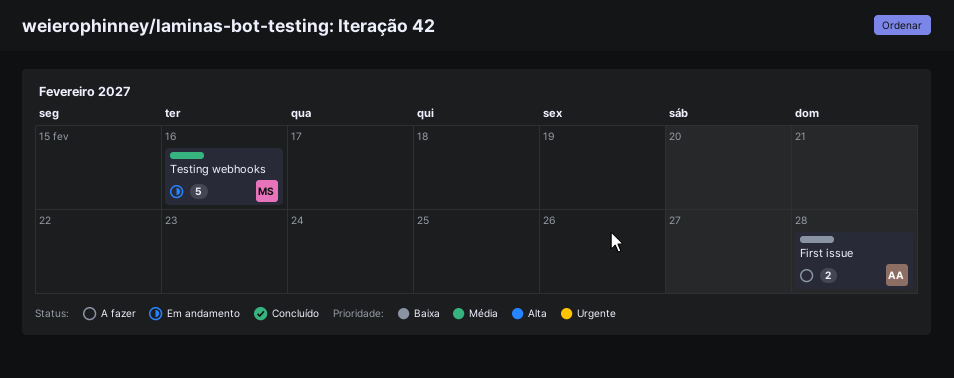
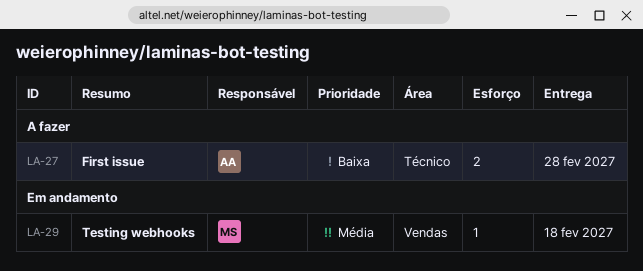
Testing webhooks, estimate: 5 -> 1
Testing webhooks, due: Feb 16 -> Feb 18

